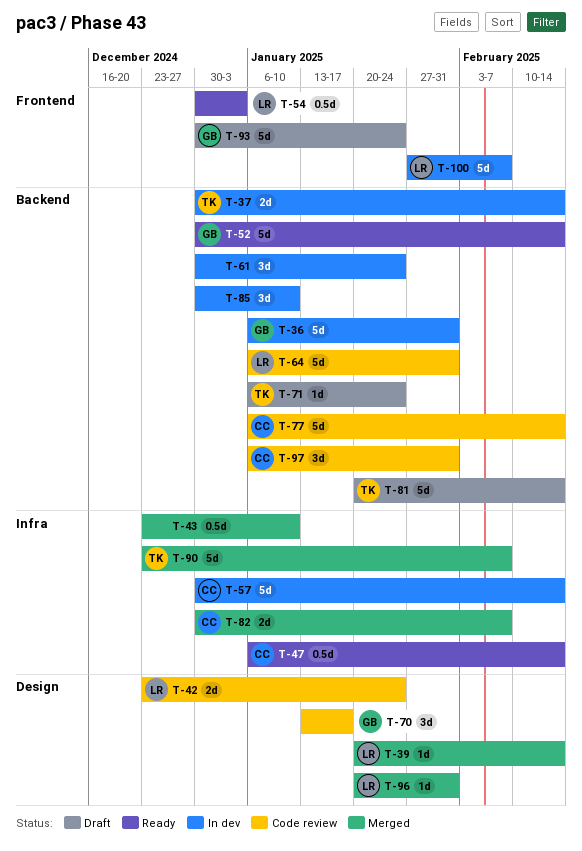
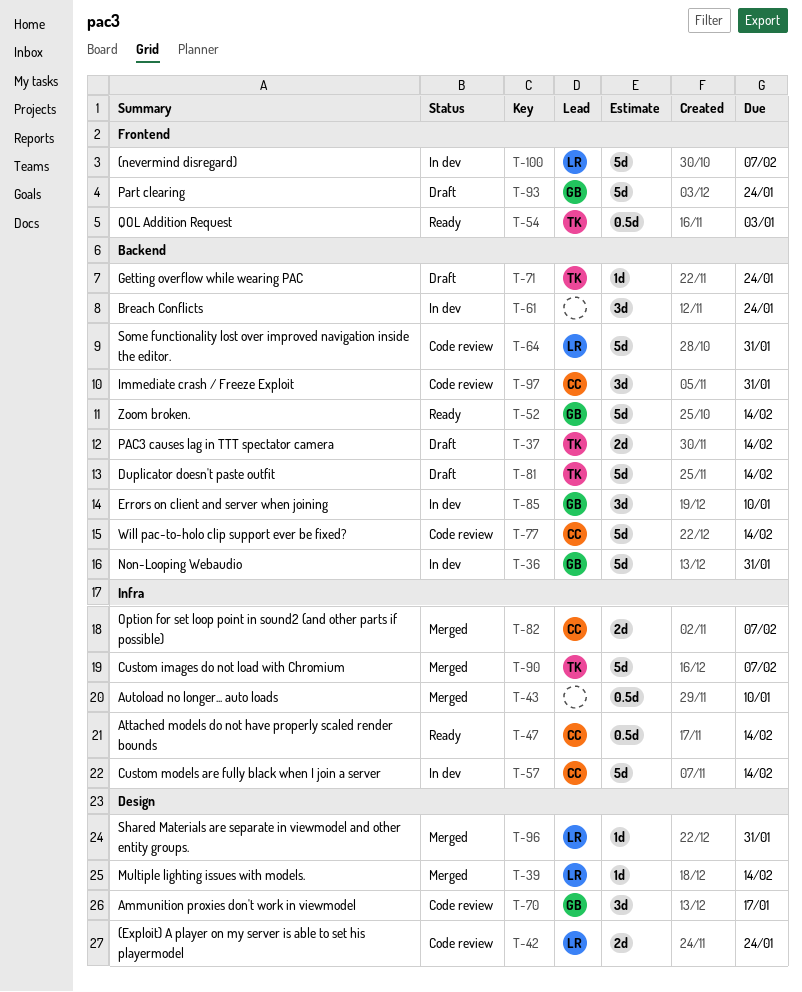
T-37, status: In dev -> Draft
T-54, owner: LR -> TK
T-85, owner: none -> GB

